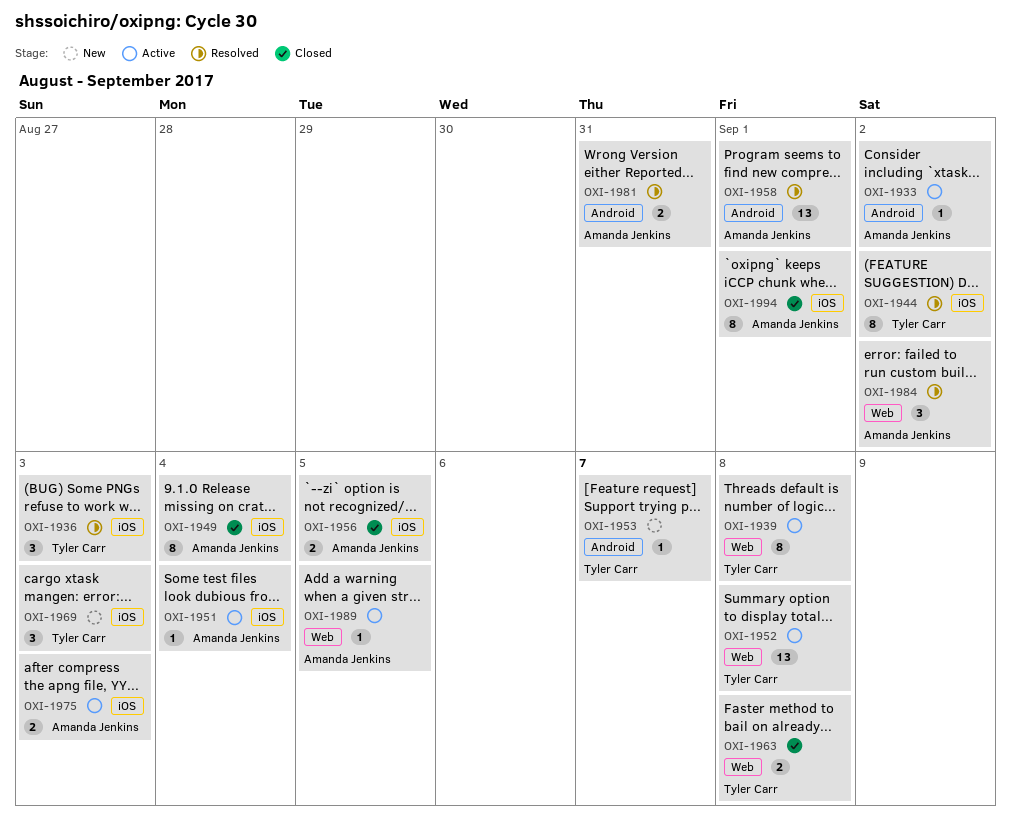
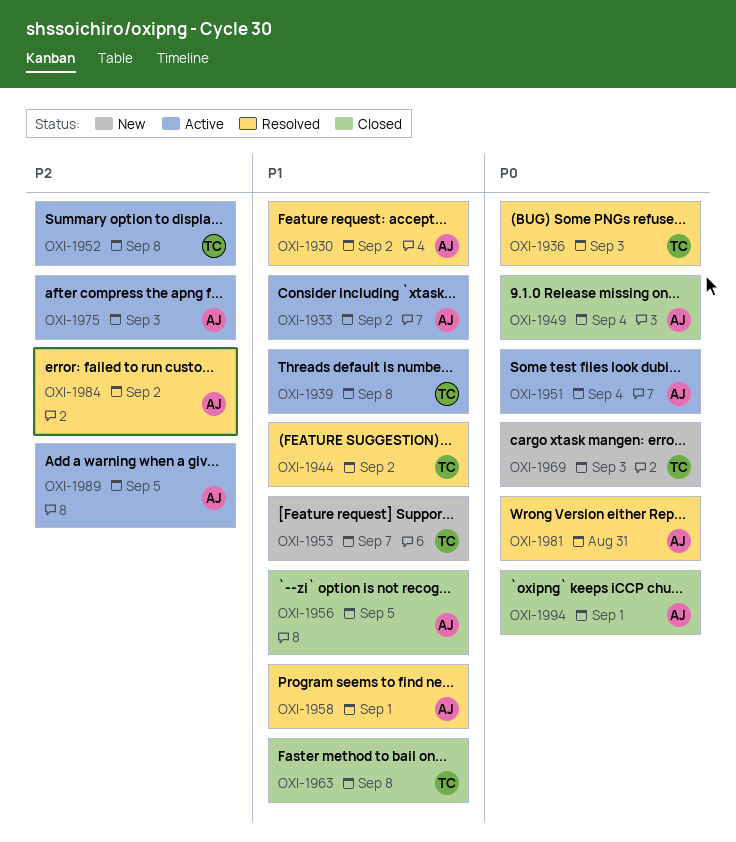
OXI-1930: none -> present

